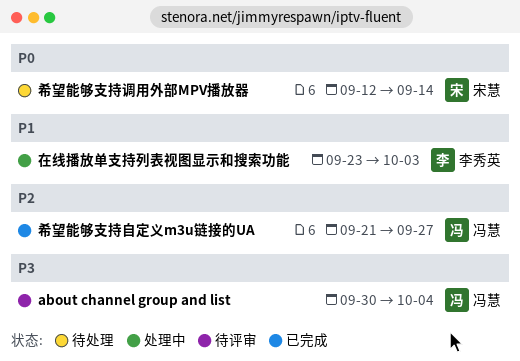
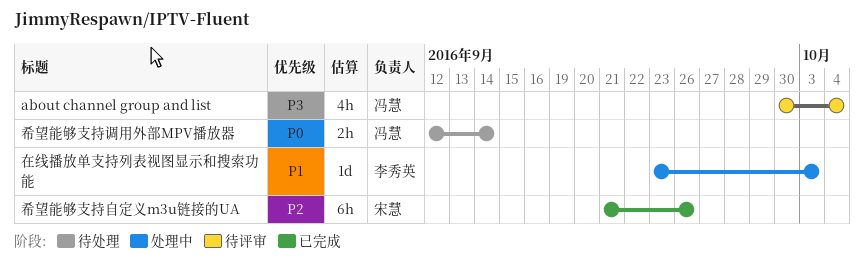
希望能够支持自定义m3u链接的UA, owner: 冯慧 -> 宋慧
希望能够支持自定义m3u链接的UA, due: Sep 27 -> Sep 26
希望能够支持调用外部MPV播放器, owner: 宋慧 -> 冯慧

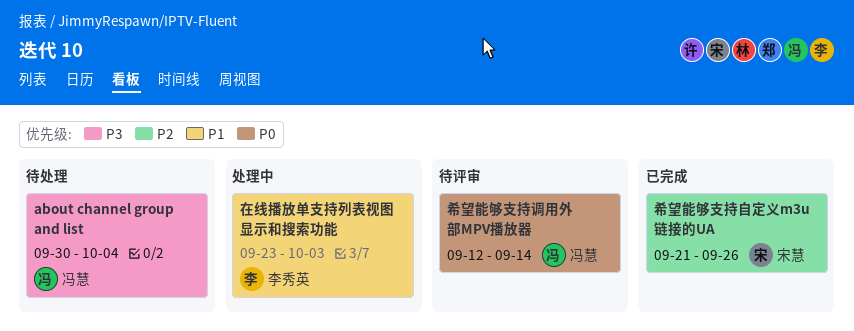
about channel group and list, status: 待评审 -> 待处理
希望能够支持调用外部MPV播放器, status: 待处理 -> 待评审

